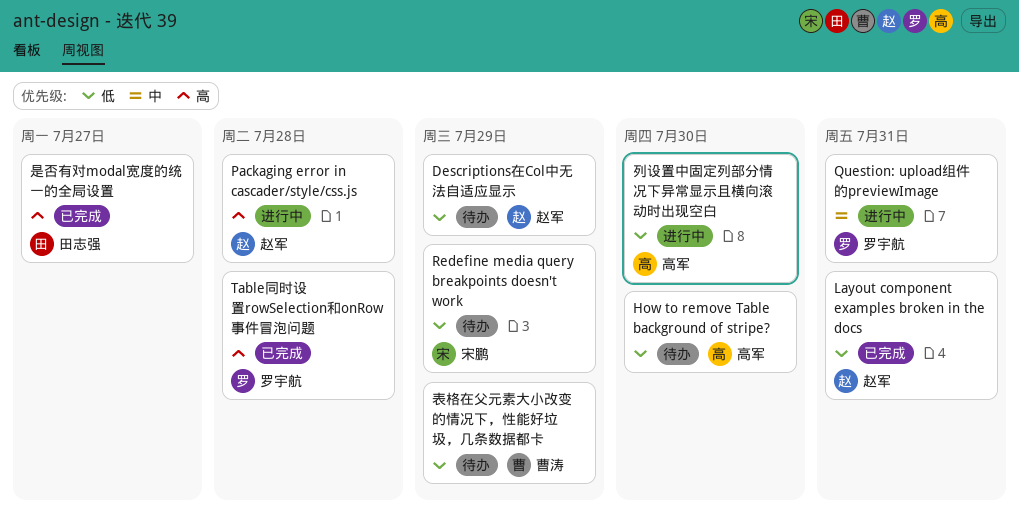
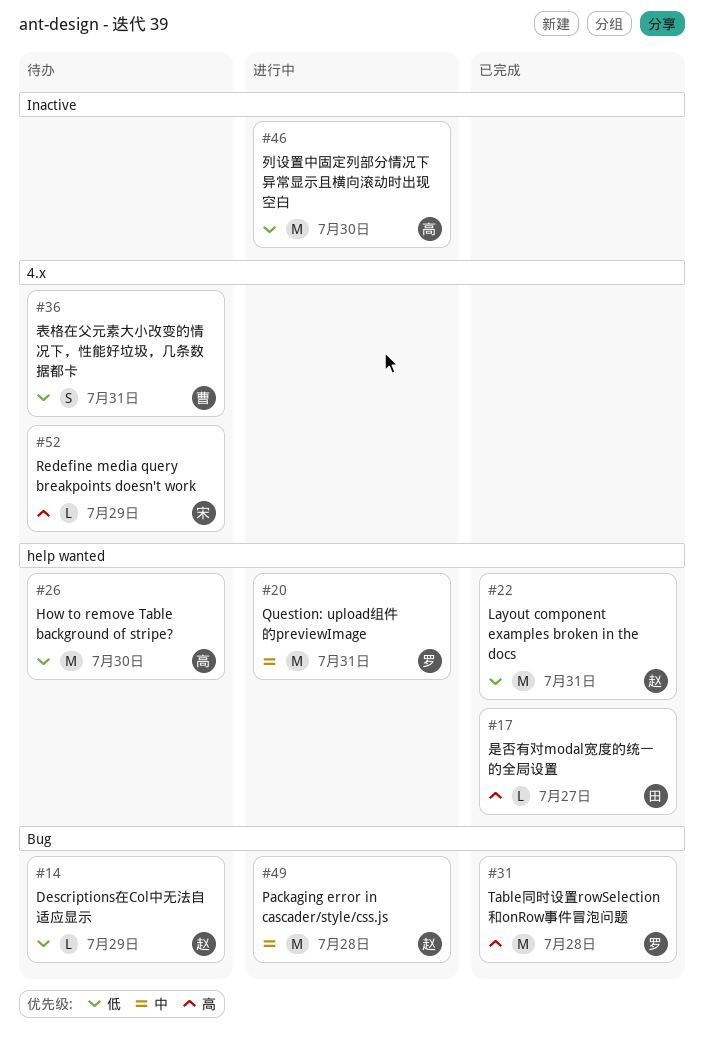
Packaging error in cascader/style/css.js, priority: 高 -> 中
Redefine media query breakpoints doesn't work, priority: 低 -> 高
表格在父元素大小改变的情况下，性能好垃圾，几条数据都卡, due: Jul 29 -> Jul 31

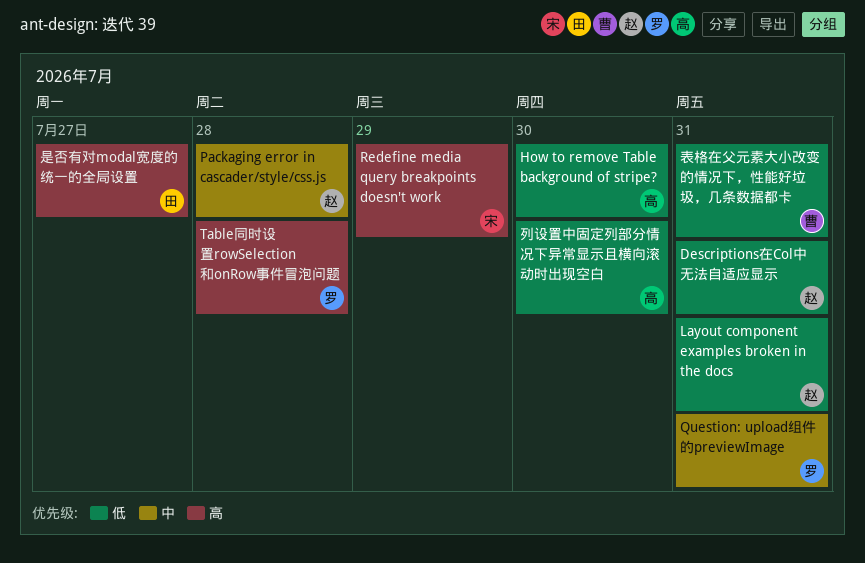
Descriptions在Col中无法自适应显示, due: Jul 29 -> Jul 31

